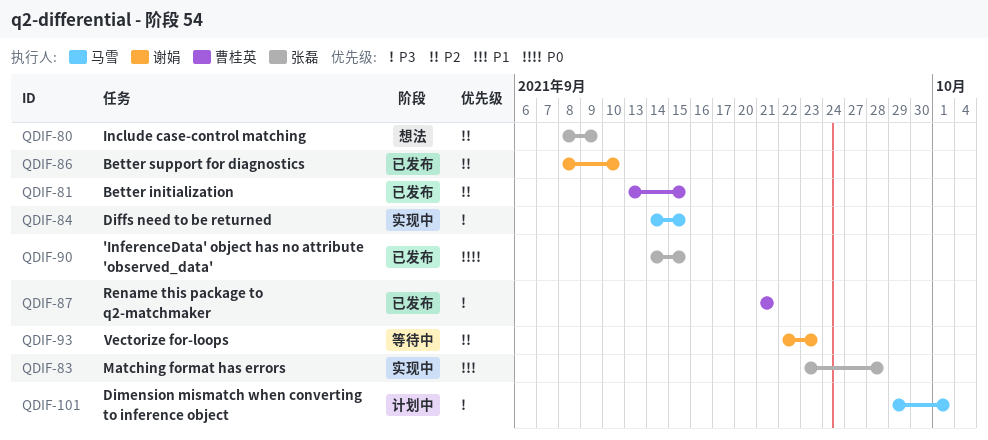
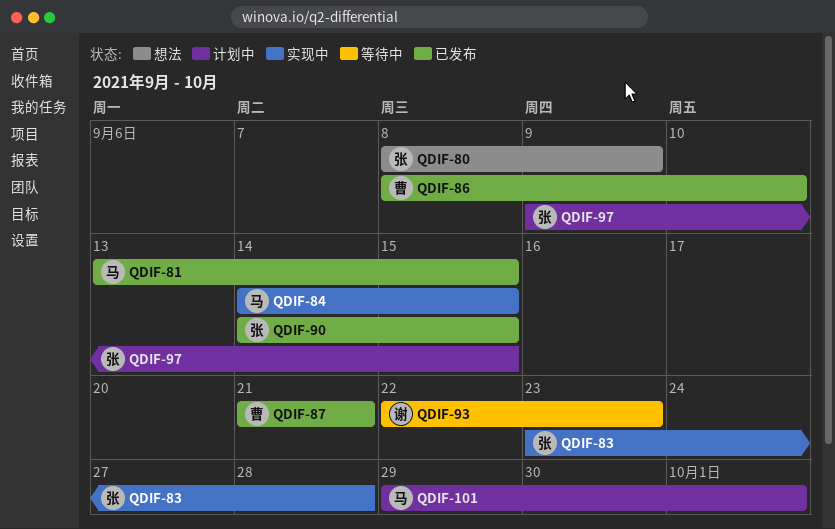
QDIF-81, owner: 曹桂英 -> 马雪
QDIF-86, owner: 谢娟 -> 曹桂英
QDIF-97: none -> present

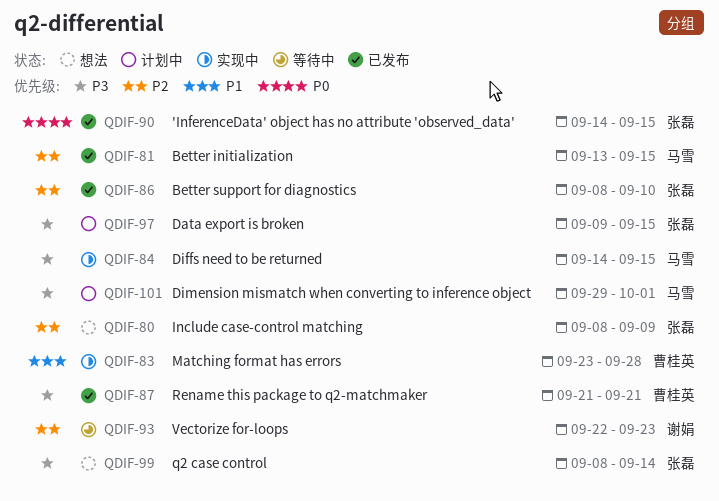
QDIF-83, owner: 张磊 -> 曹桂英
QDIF-86, owner: 曹桂英 -> 张磊
QDIF-99: none -> present

